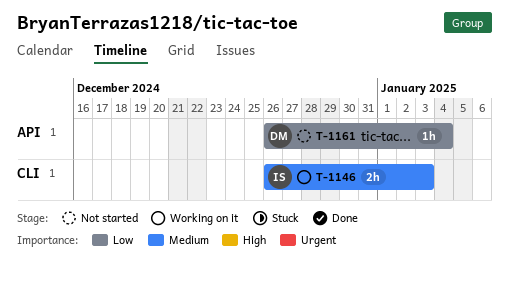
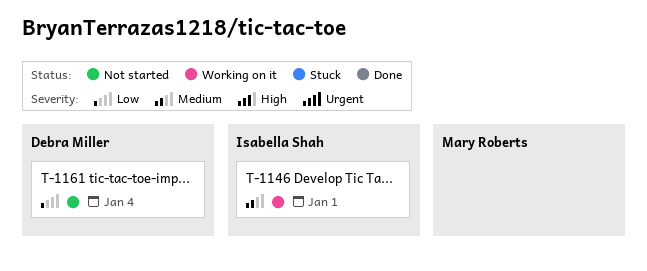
T-1146, due: Jan 3 -> Jan 1

